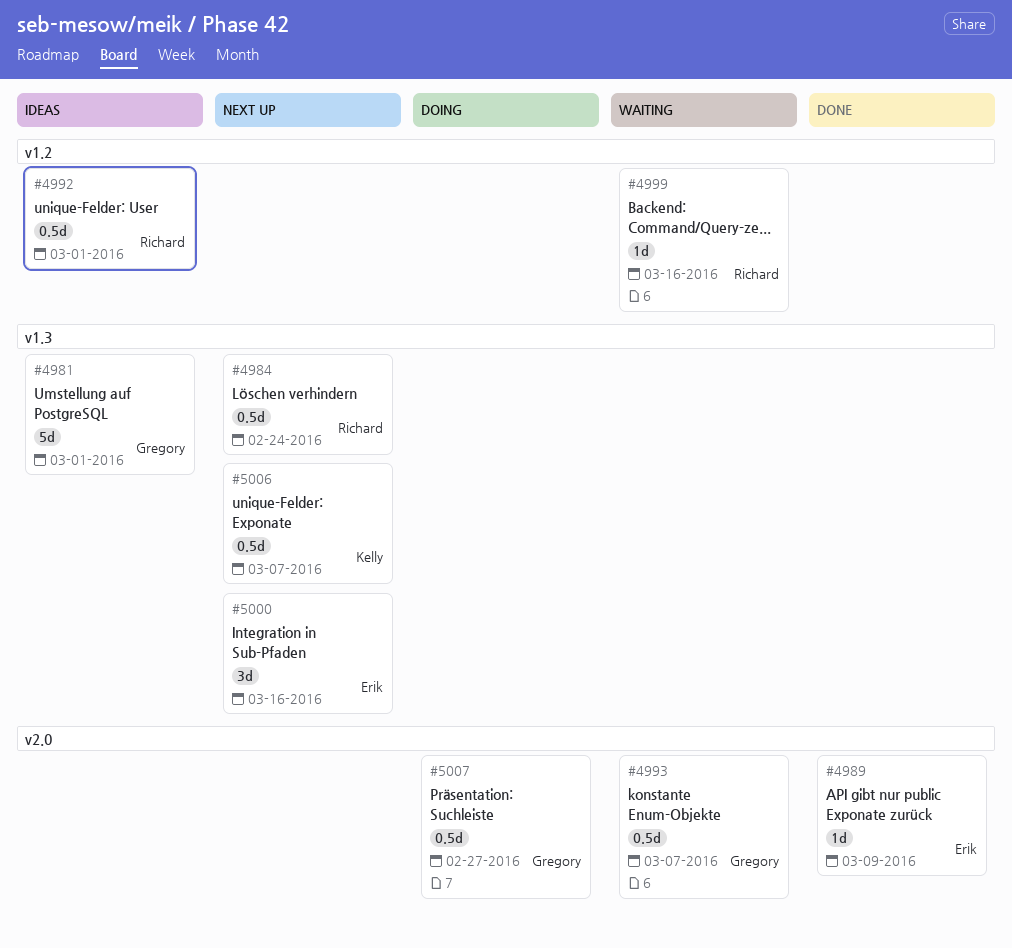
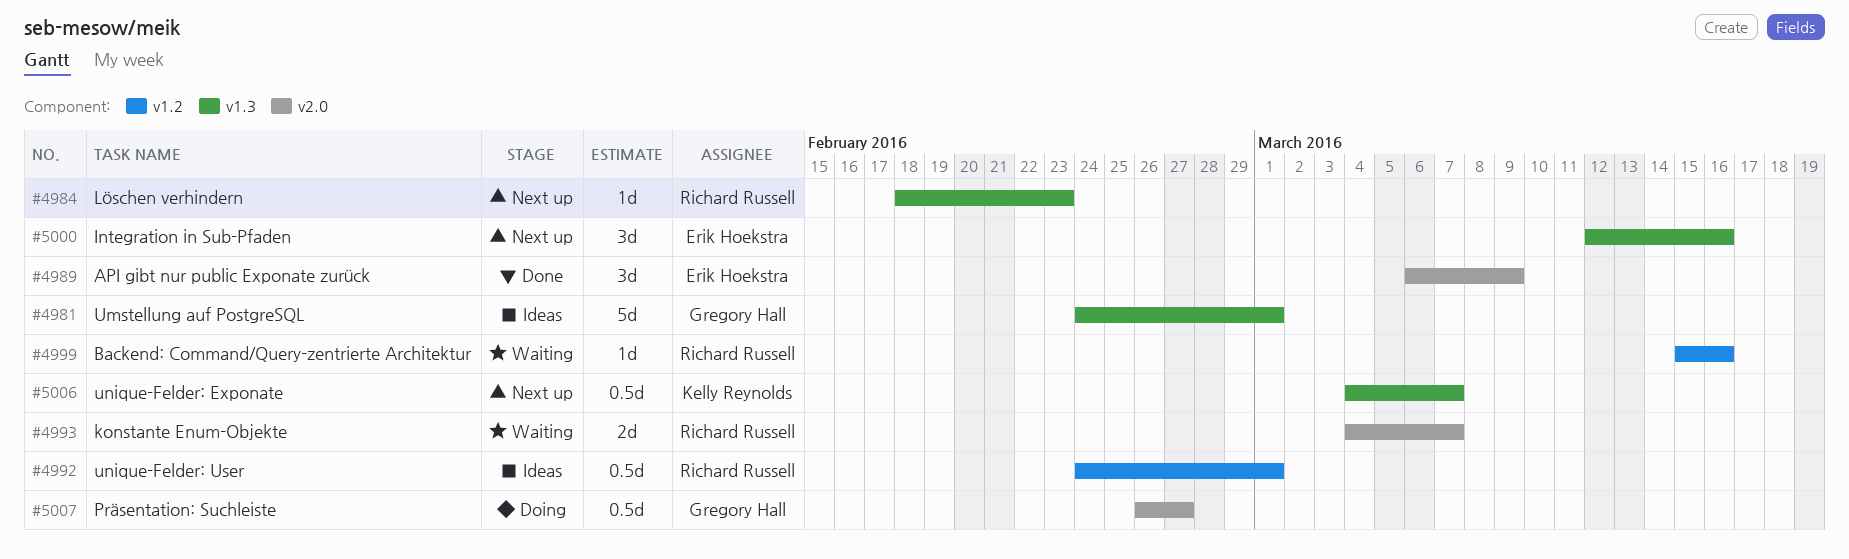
#4984, estimate: 0.5d -> 1d
#4984, due: Feb 24 -> Feb 23
#4989, estimate: 1d -> 3d
#4993, owner: Gregory Hall -> Richard Russell
#4993, estimate: 0.5d -> 2d

